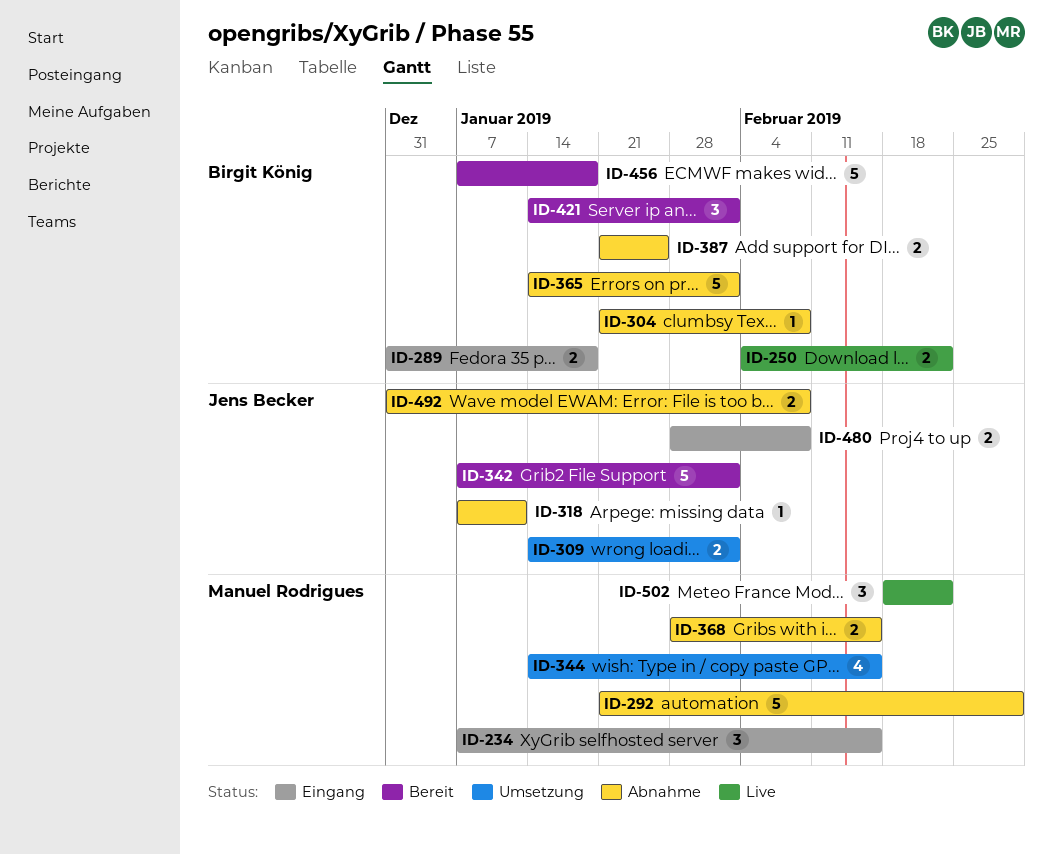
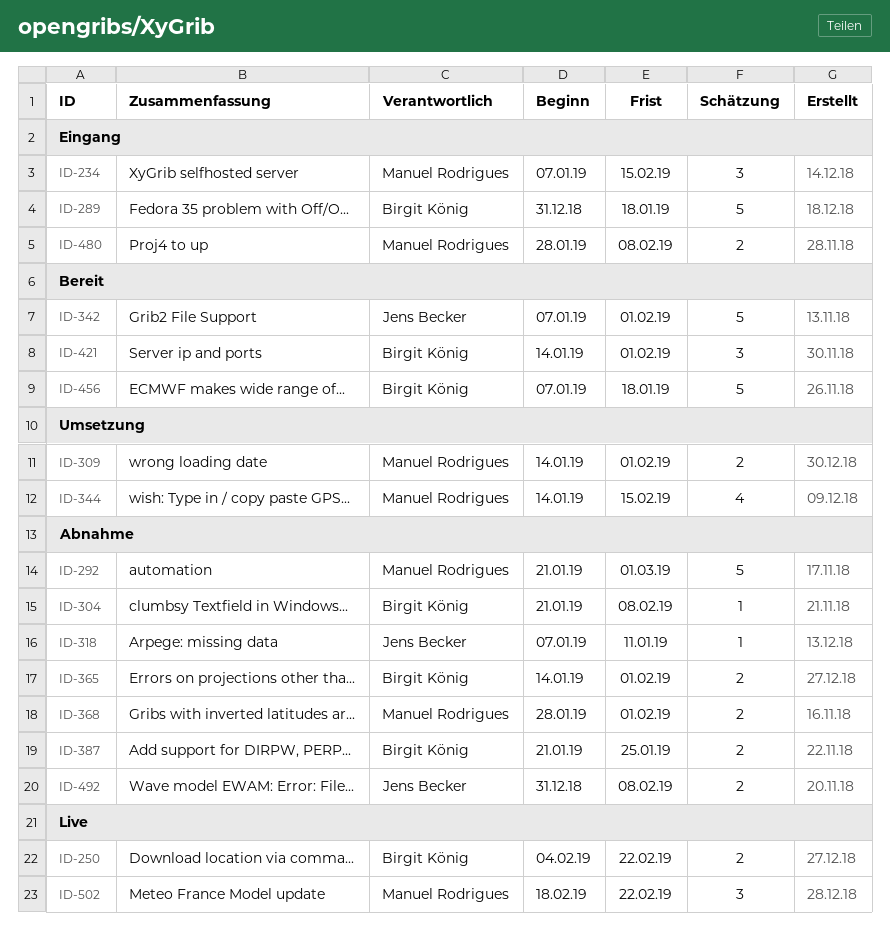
ID-289, estimate: 2 -> 5
ID-309, owner: Jens Becker -> Manuel Rodrigues
ID-365, estimate: 5 -> 2
ID-368, due: Feb 15 -> Feb 1
ID-480, owner: Jens Becker -> Manuel Rodrigues

